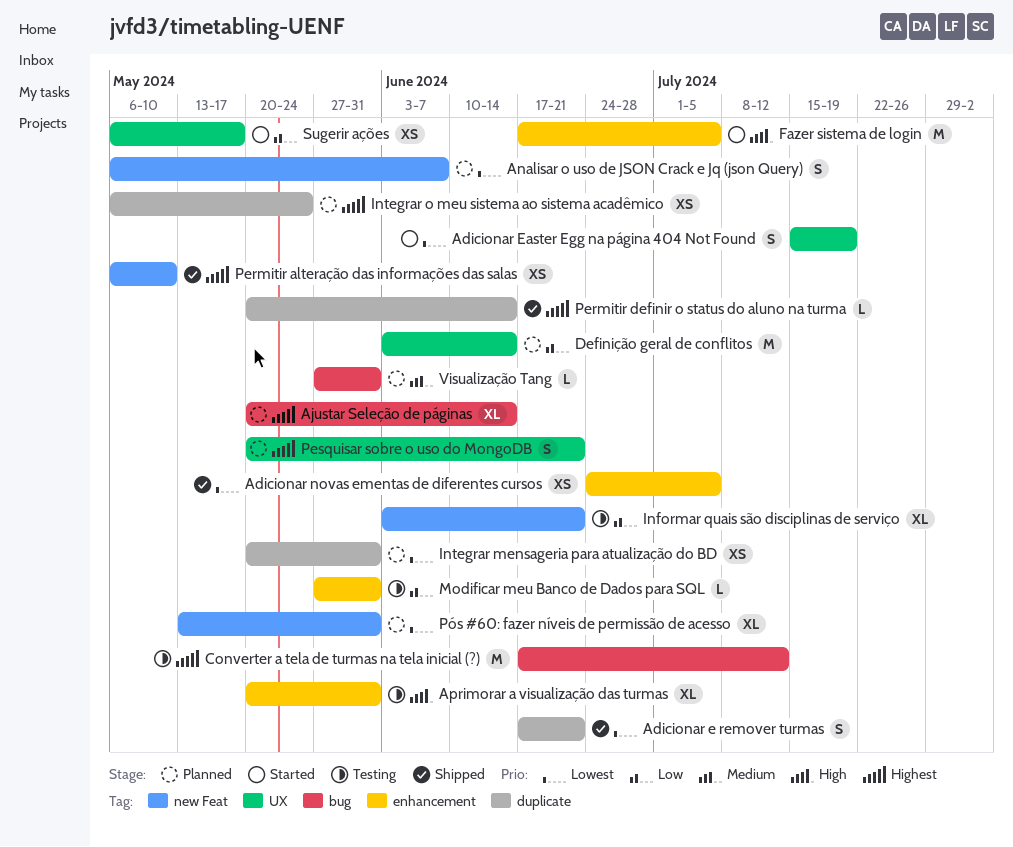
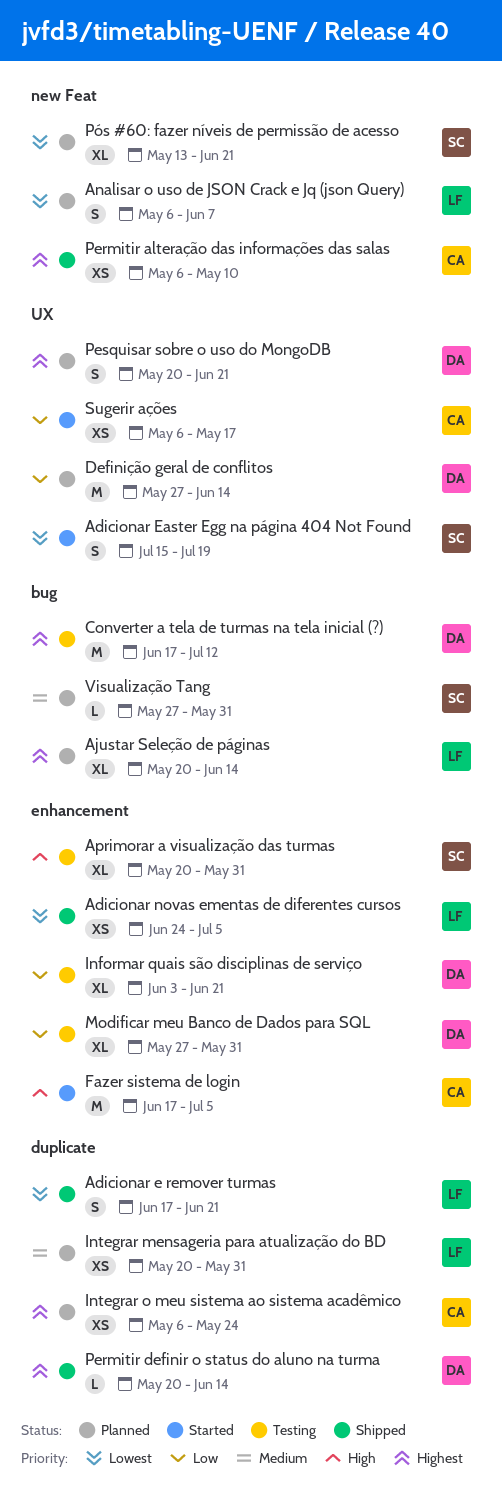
Definição geral de conflitos, start: Jun 3 -> May 27
Informar quais são disciplinas de serviço, label: new Feat -> enhancement
Integrar mensageria para atualização do BD, priority: Lowest -> Medium
Modificar meu Banco de Dados para SQL, estimate: L -> XL
Pós #60: fazer níveis de permissão de acesso, due: May 31 -> Jun 21

